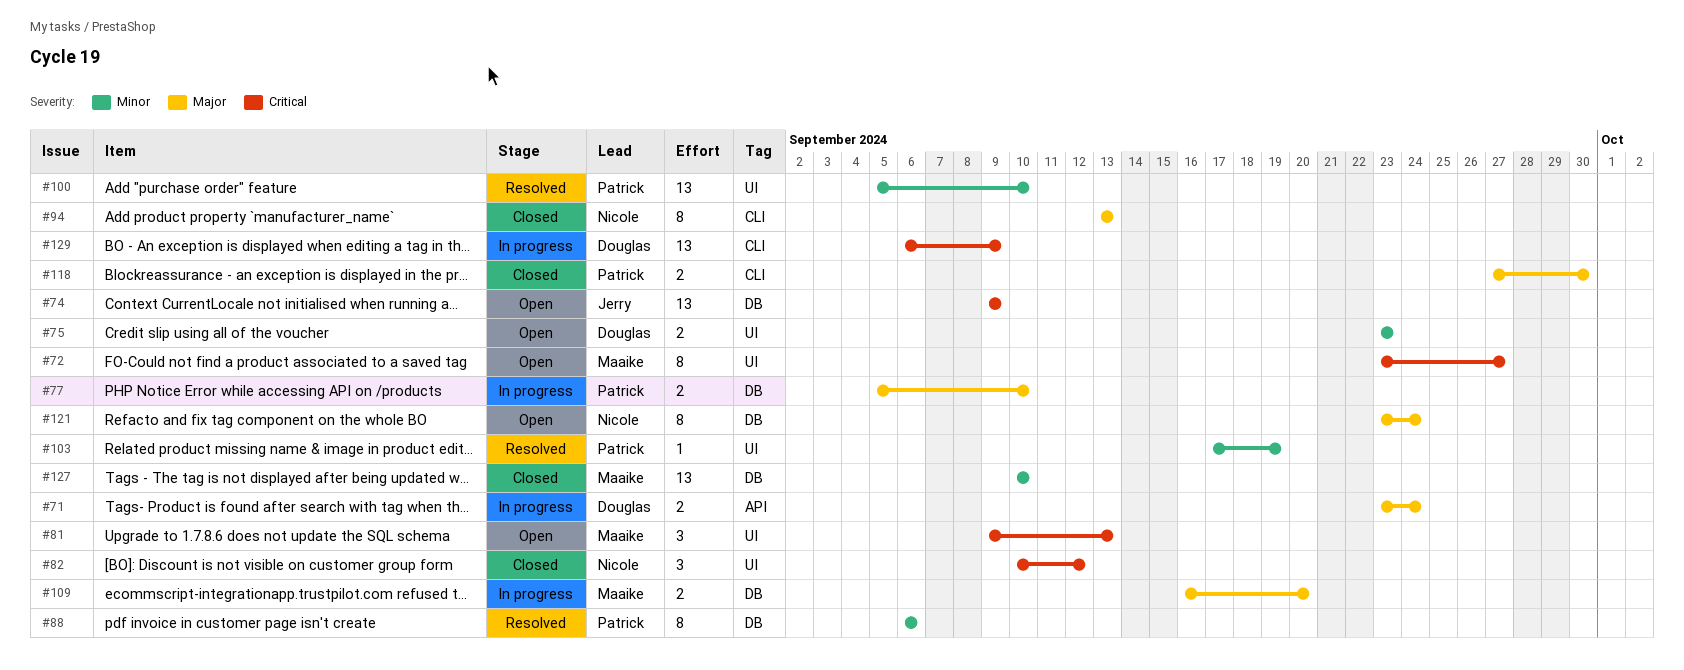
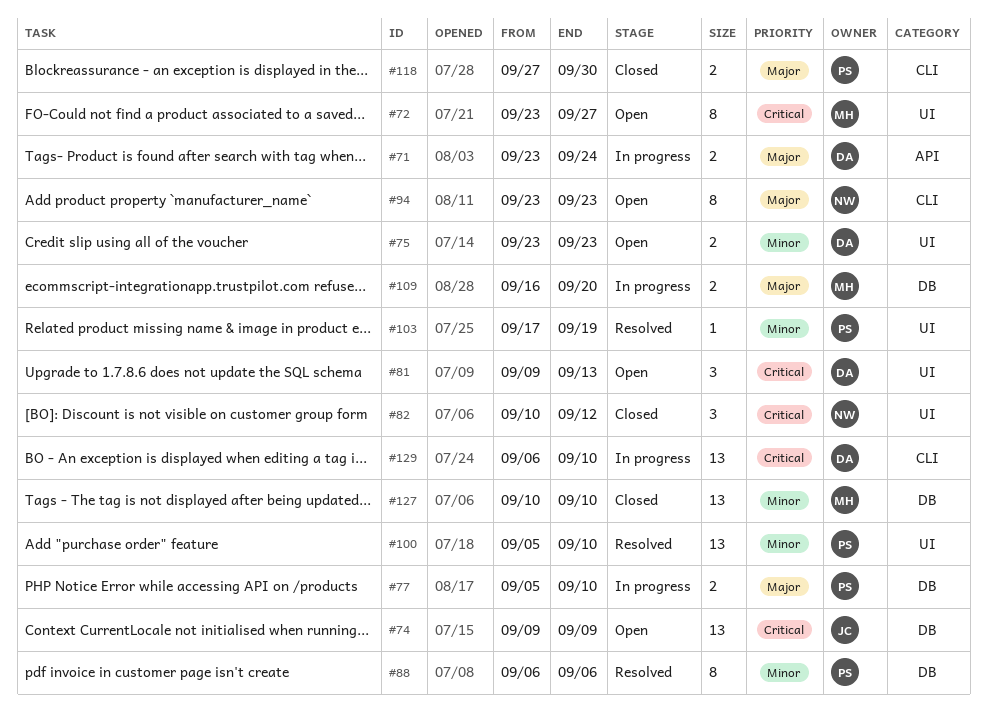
#81, owner: Maaike -> Douglas
#94, status: Closed -> Open
#94, start: Sep 13 -> Sep 23
#94, due: Sep 13 -> Sep 23
#121: present -> none
#129, due: Sep 9 -> Sep 10

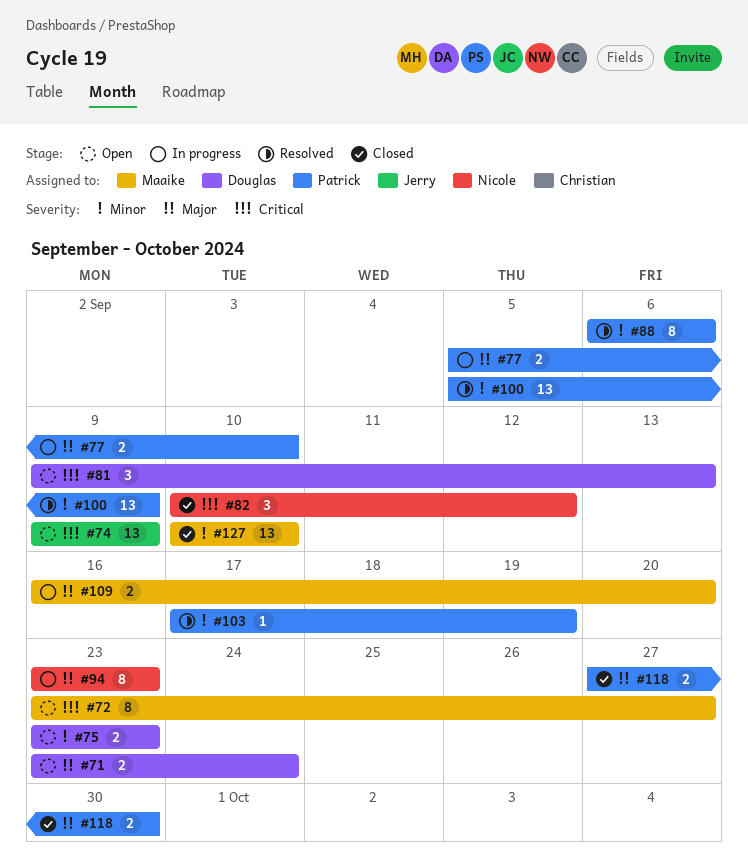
#71, status: In progress -> Open
#94, status: Open -> In progress
#100, due: Sep 10 -> Sep 9
#129: present -> none

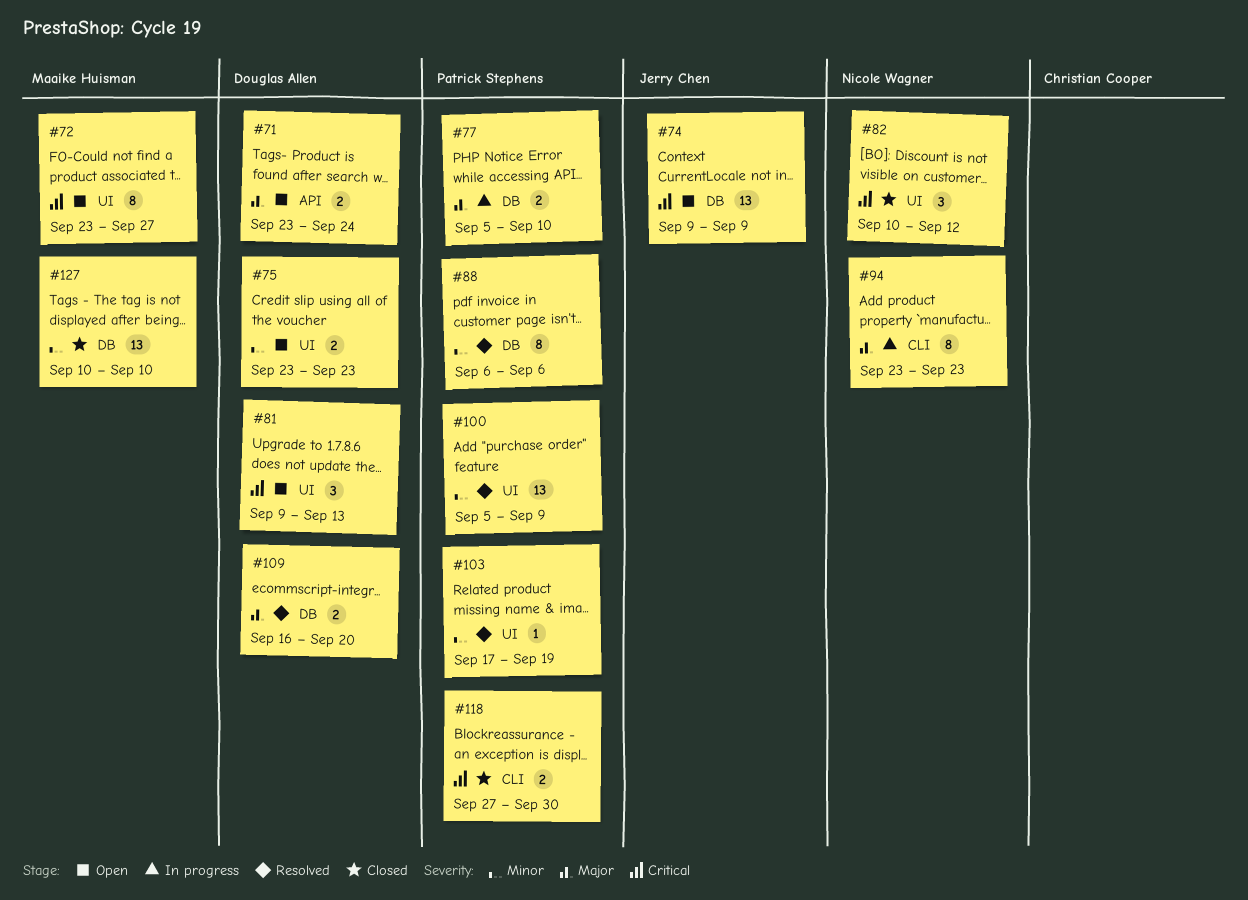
#109, status: In progress -> Resolved
#109, owner: Maaike Huisman -> Douglas Allen
#118, priority: Major -> Critical

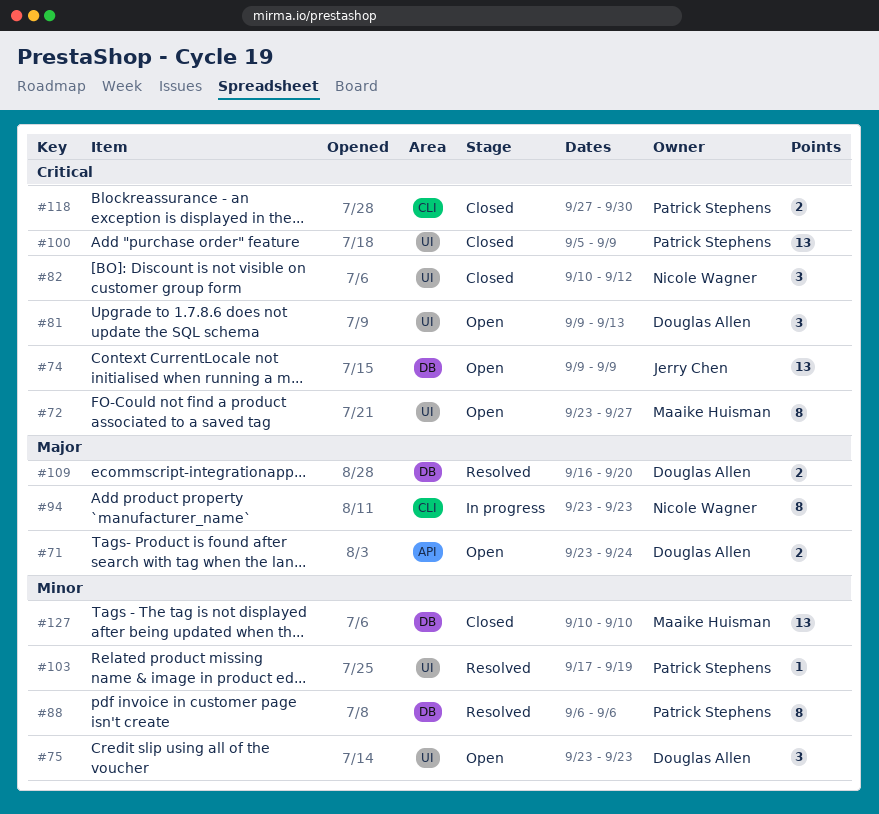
#75, estimate: 2 -> 3
#77: present -> none
#100, status: Resolved -> Closed
#100, priority: Minor -> Critical

